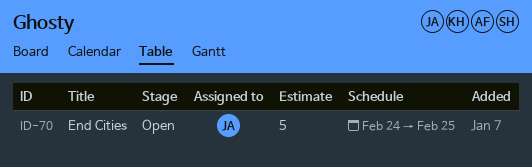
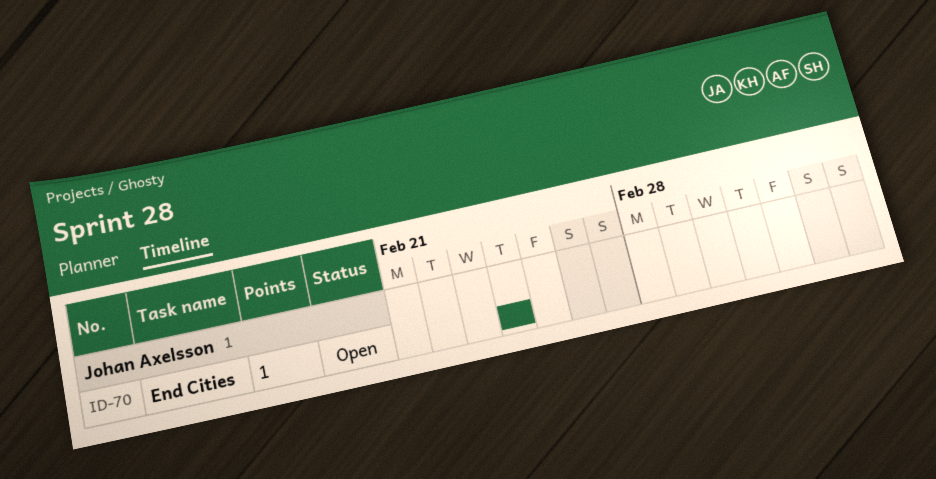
ID-70, estimate: 5 -> 1
ID-70, due: Feb 25 -> Feb 24

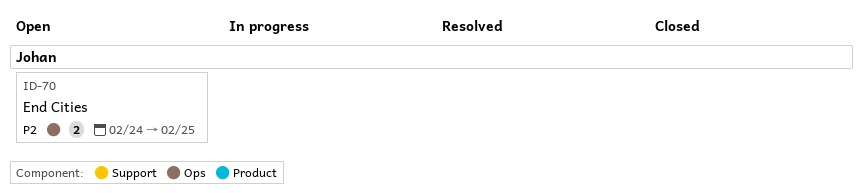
ID-70, estimate: 1 -> 2
ID-70, due: Feb 24 -> Feb 25

